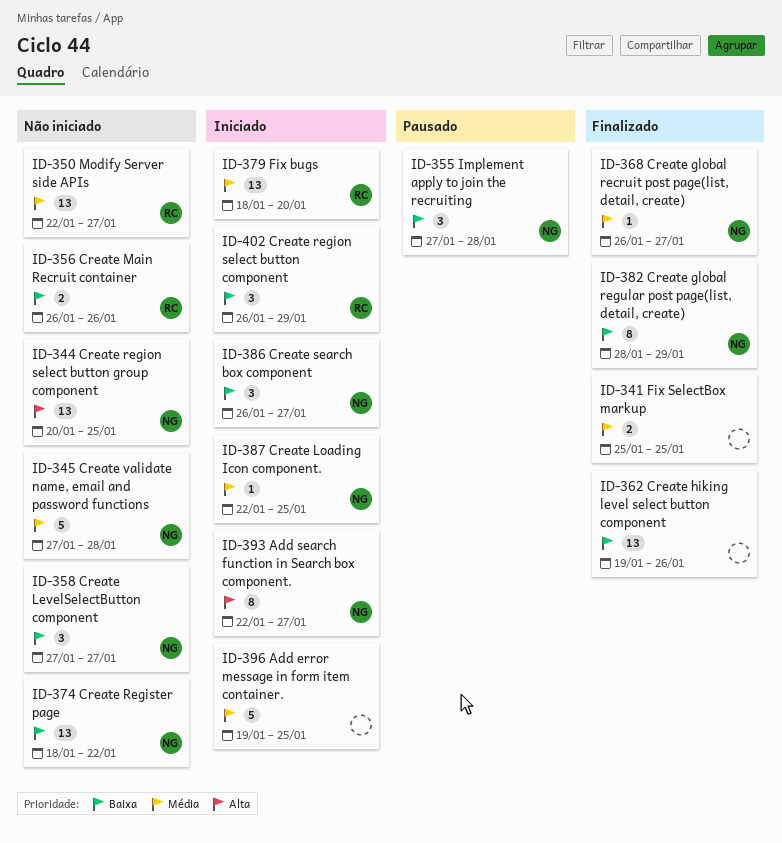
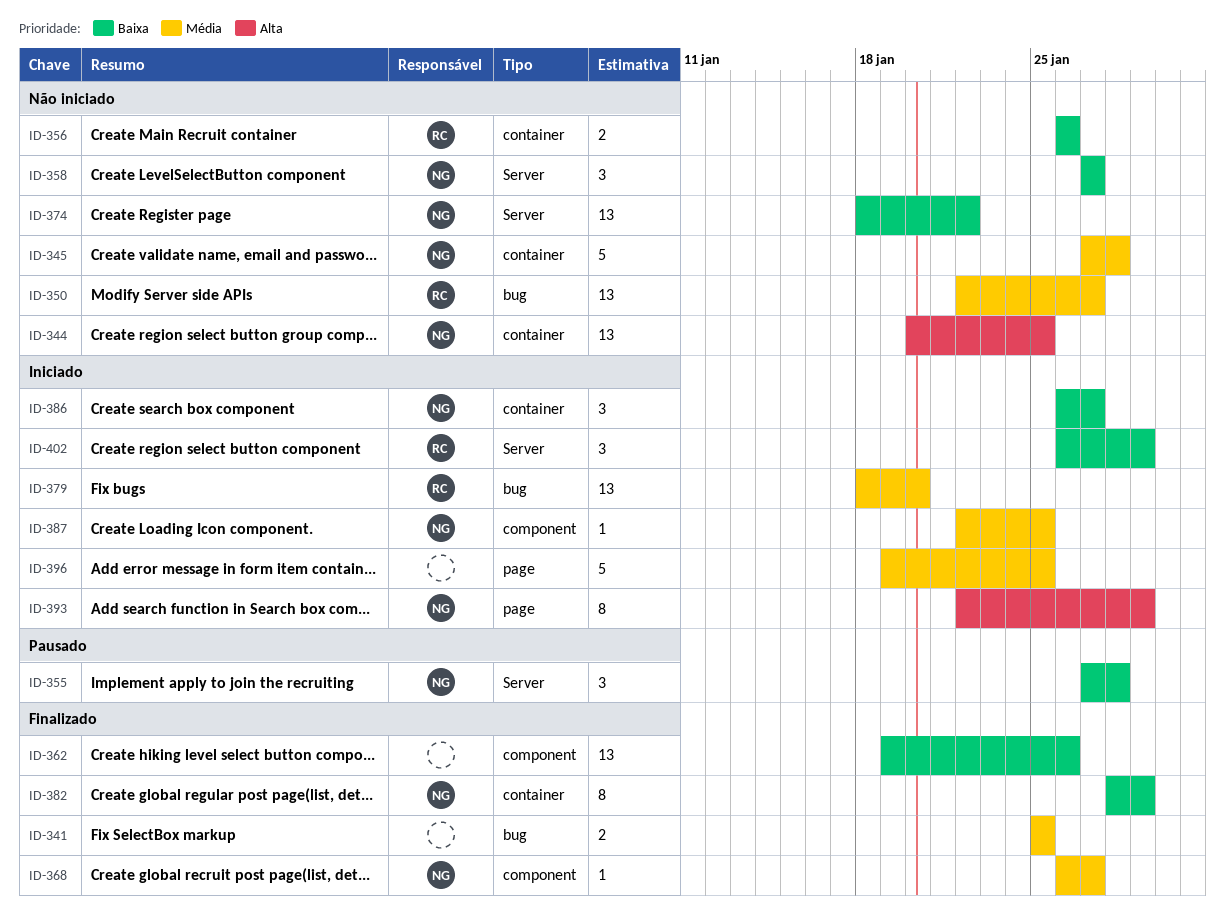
ID-393, due: Jan 27 -> Jan 29

